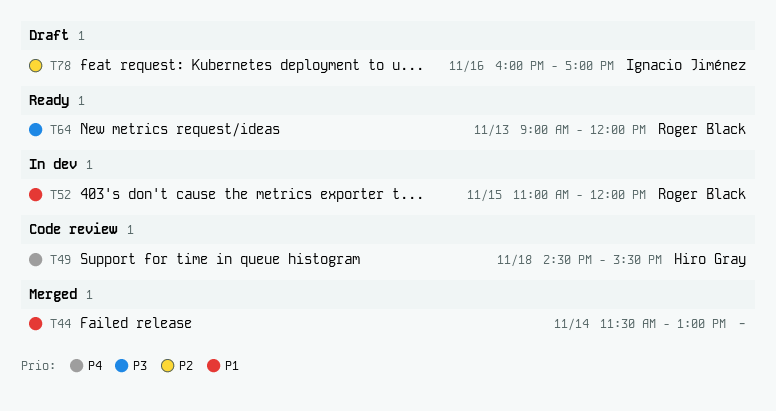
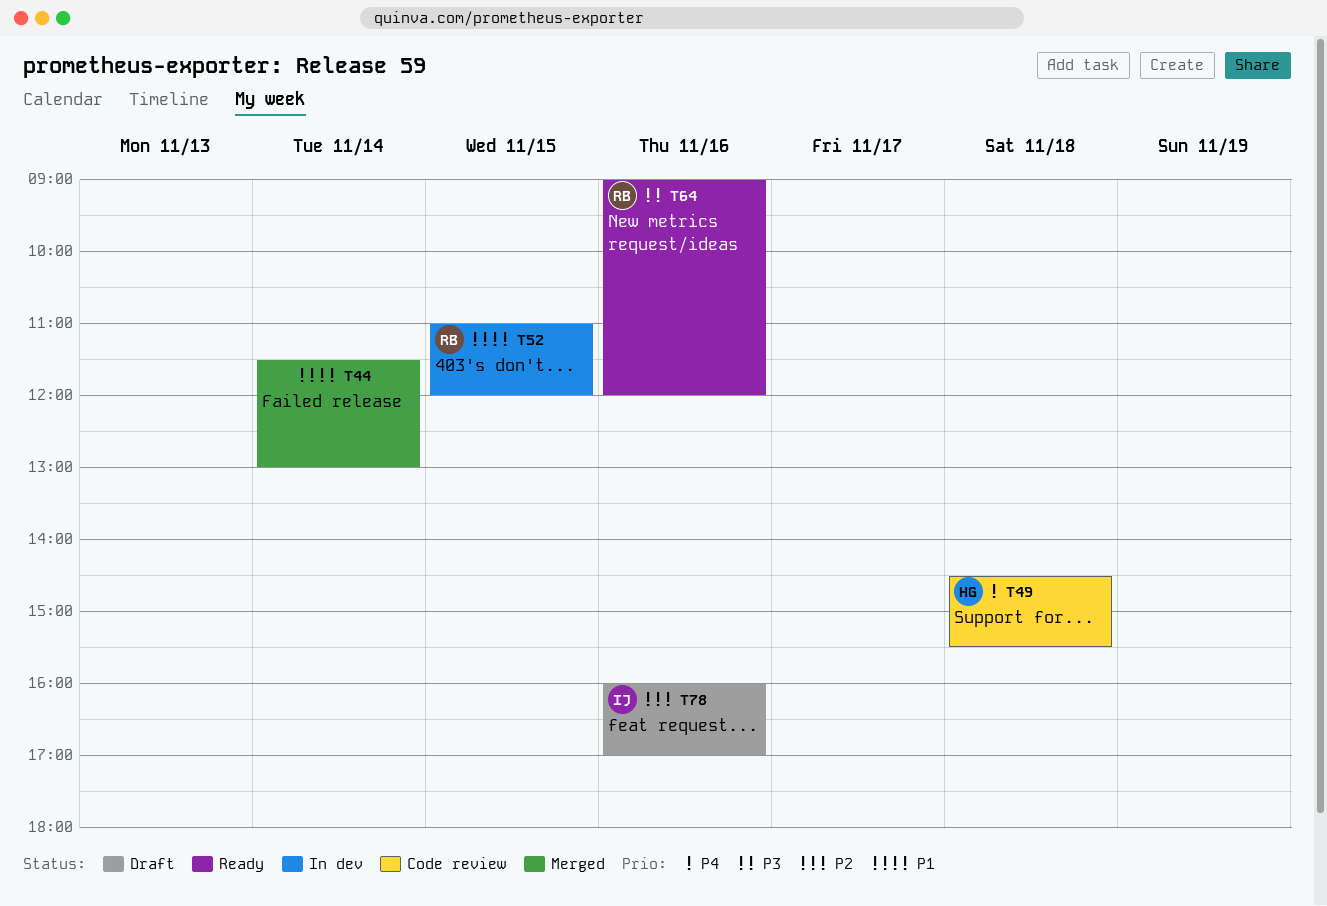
T64, day: Nov 13 -> Nov 16

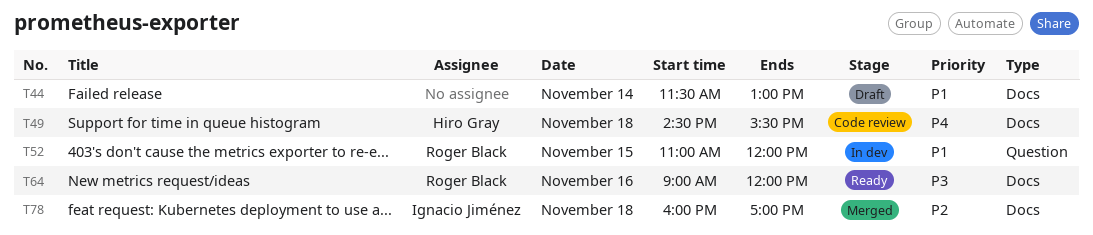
T44, status: Merged -> Draft
T78, status: Draft -> Merged
T78, day: Nov 16 -> Nov 18

